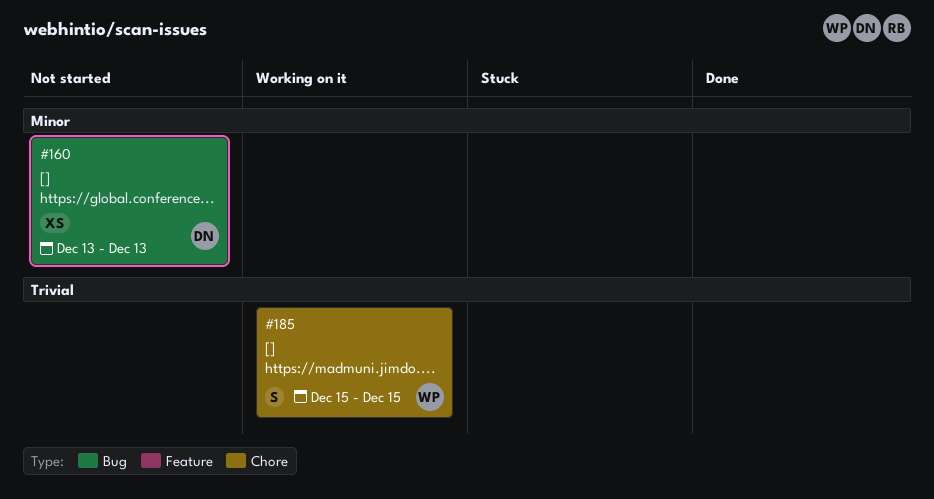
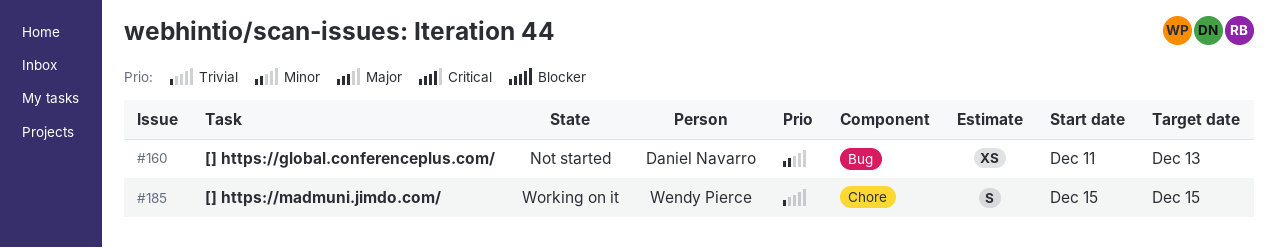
#160, start: Dec 13 -> Dec 11

